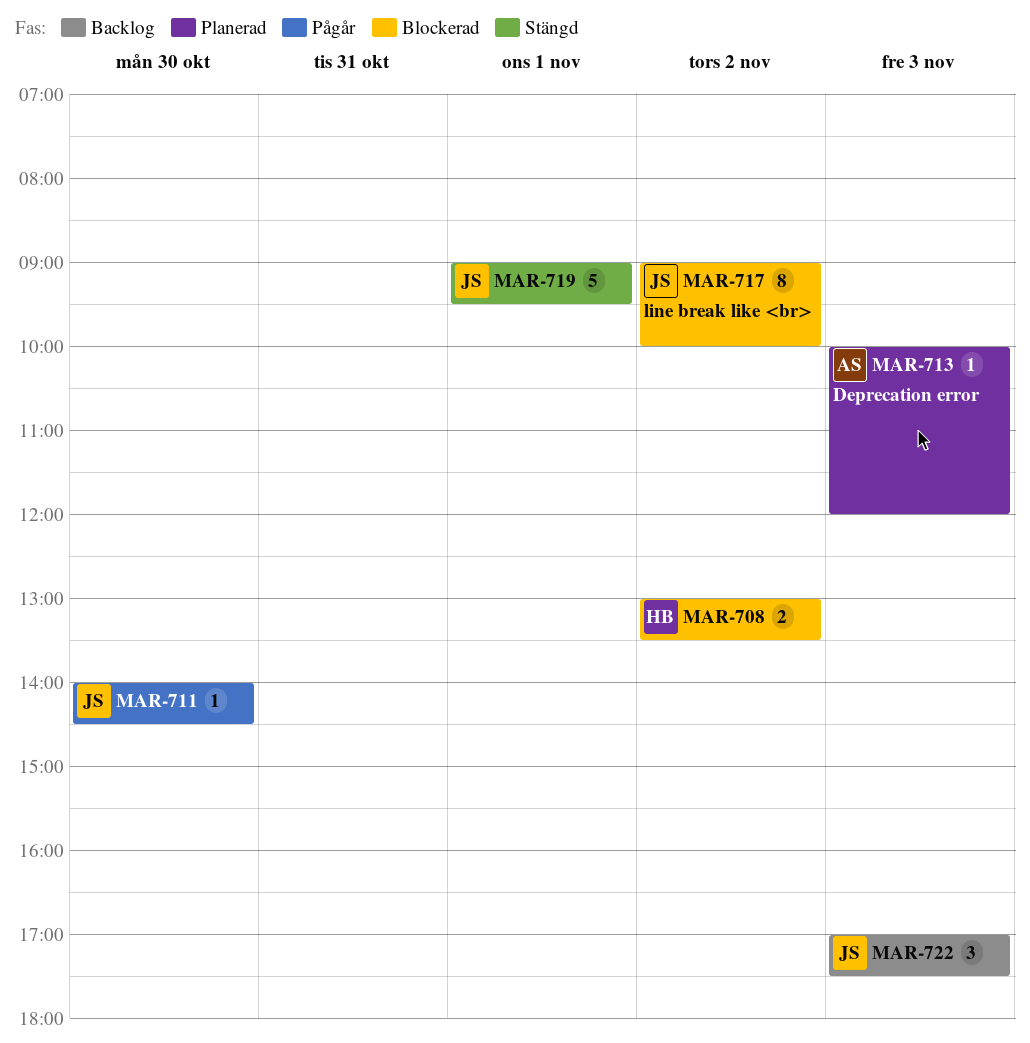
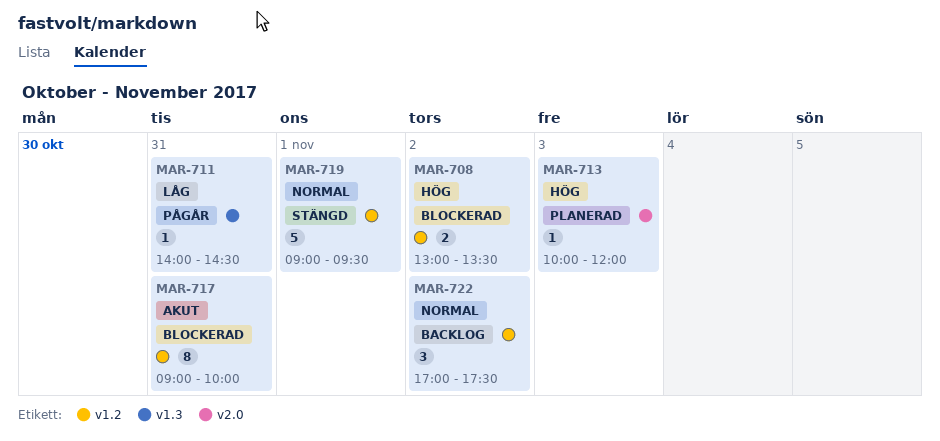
MAR-711, day: Oct 30 -> Oct 31
MAR-717, day: Nov 2 -> Oct 31
MAR-722, day: Nov 3 -> Nov 2

